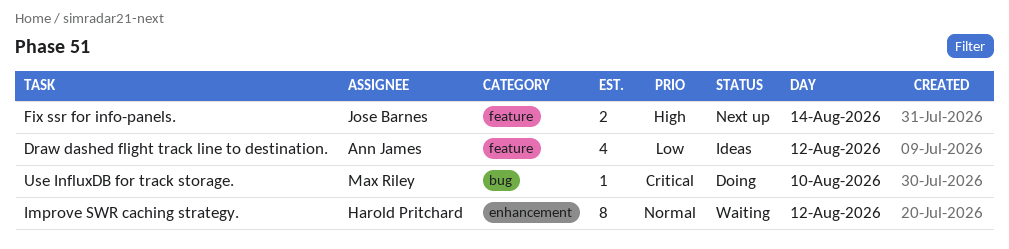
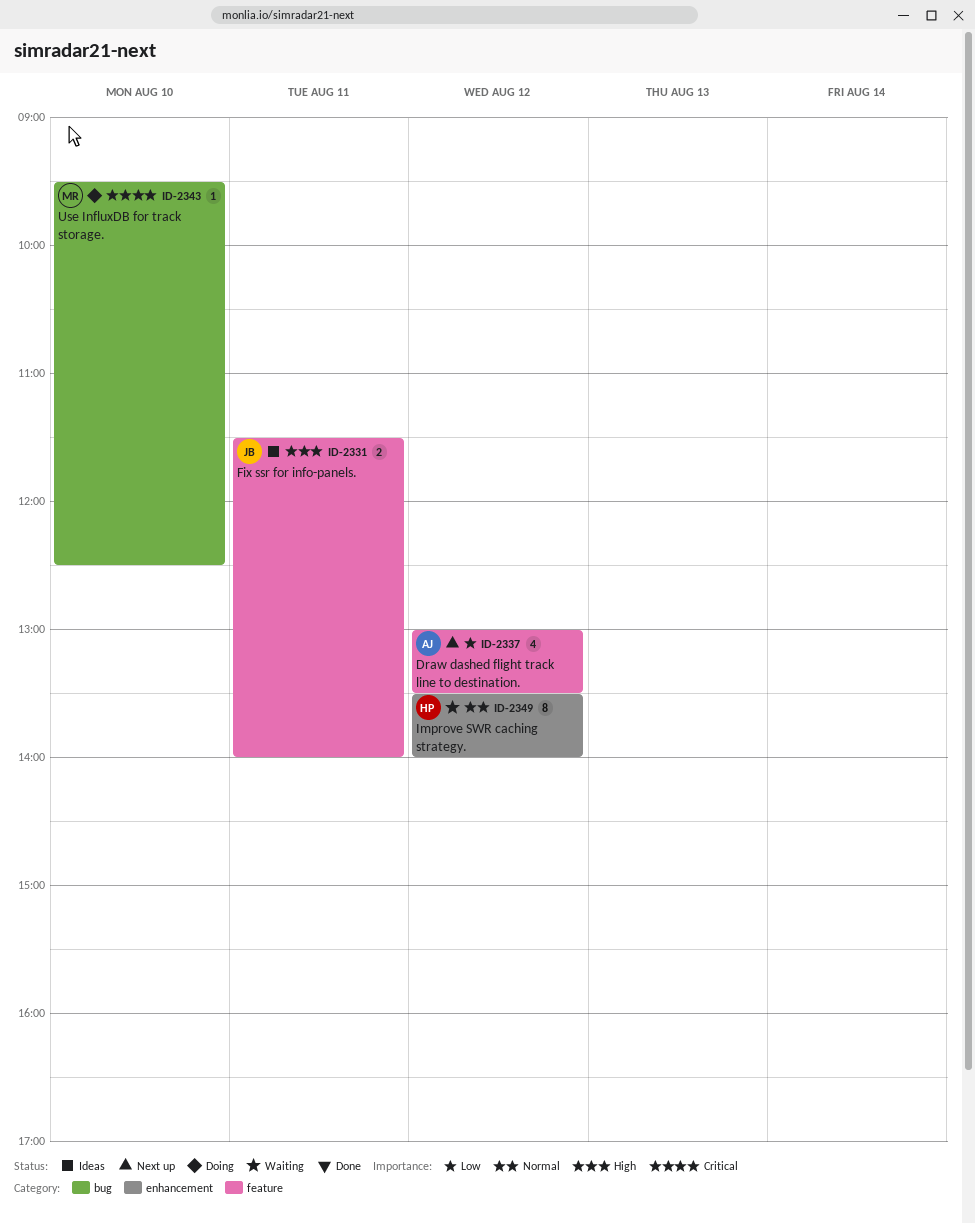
Draw dashed flight track line to destination., status: Ideas -> Next up
Fix ssr for info-panels., status: Next up -> Ideas
Fix ssr for info-panels., day: Aug 14 -> Aug 11

